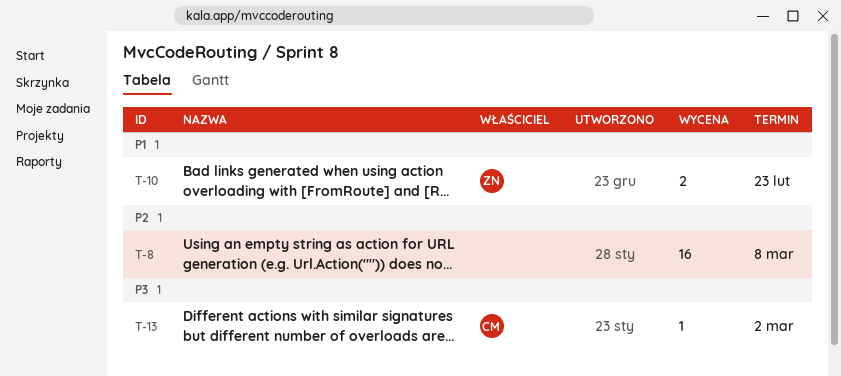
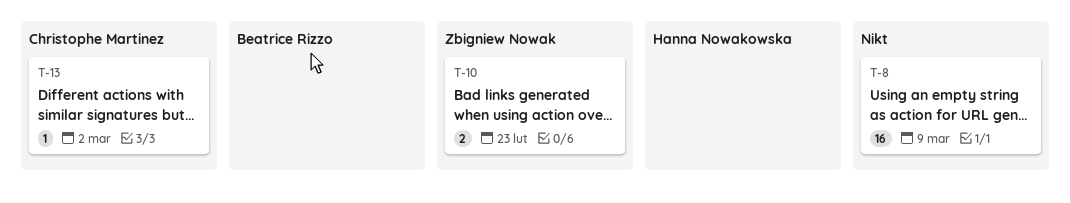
T-8, due: Mar 8 -> Mar 9

